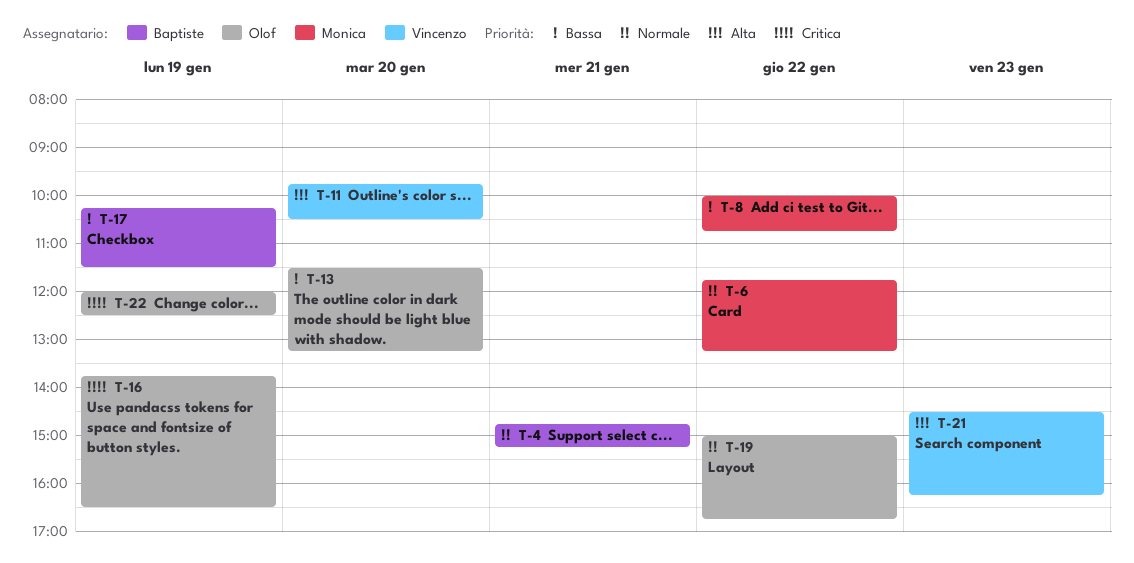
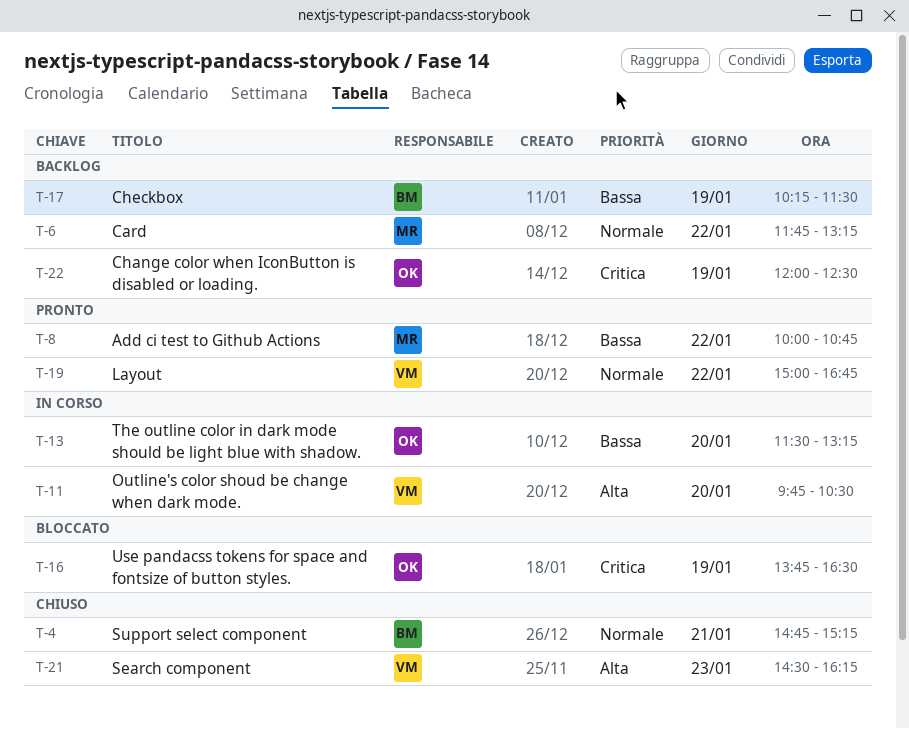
T-19, owner: Olof -> Vincenzo

